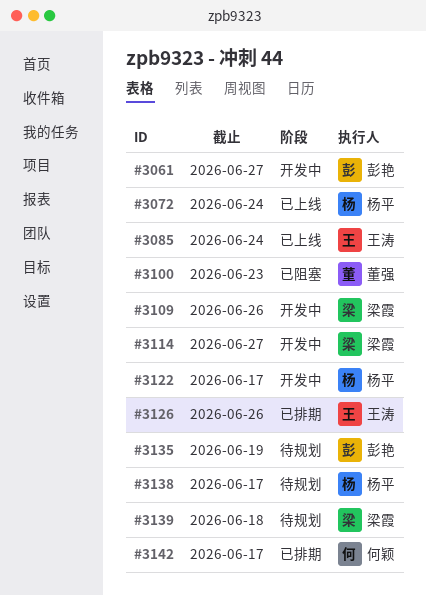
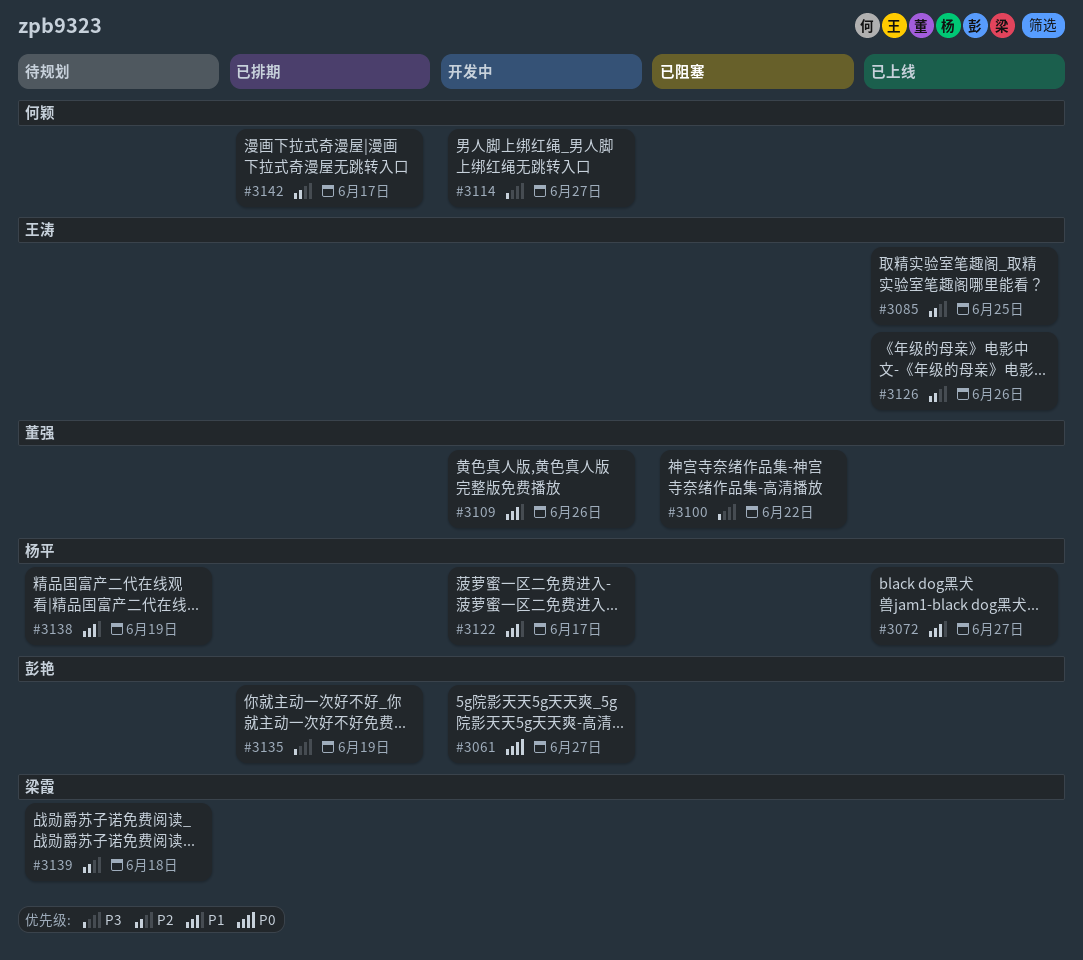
#3072, due: Jun 24 -> Jun 27
#3085, due: Jun 24 -> Jun 25
#3100, due: Jun 23 -> Jun 22
#3109, owner: 梁霞 -> 董强
#3114, owner: 梁霞 -> 何颖
#3126, status: 已排期 -> 已上线
#3135, status: 待规划 -> 已排期
#3138, due: Jun 17 -> Jun 19

